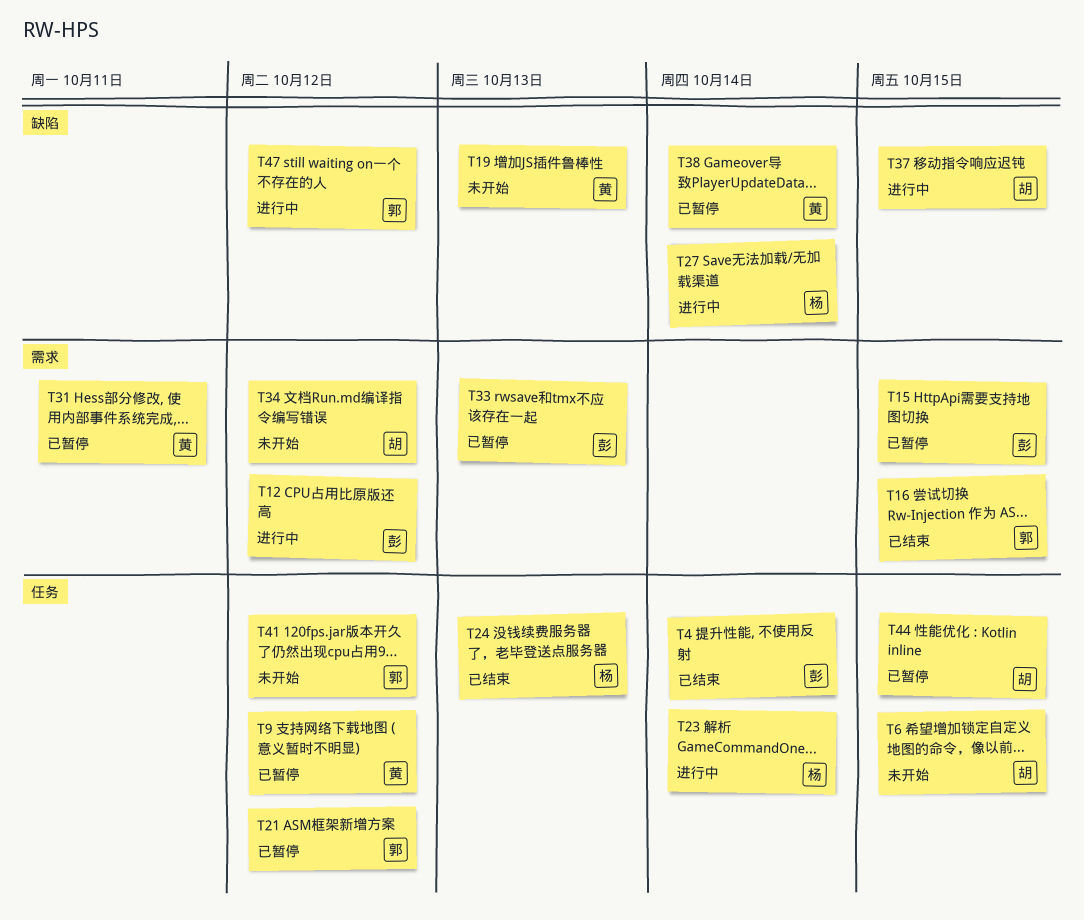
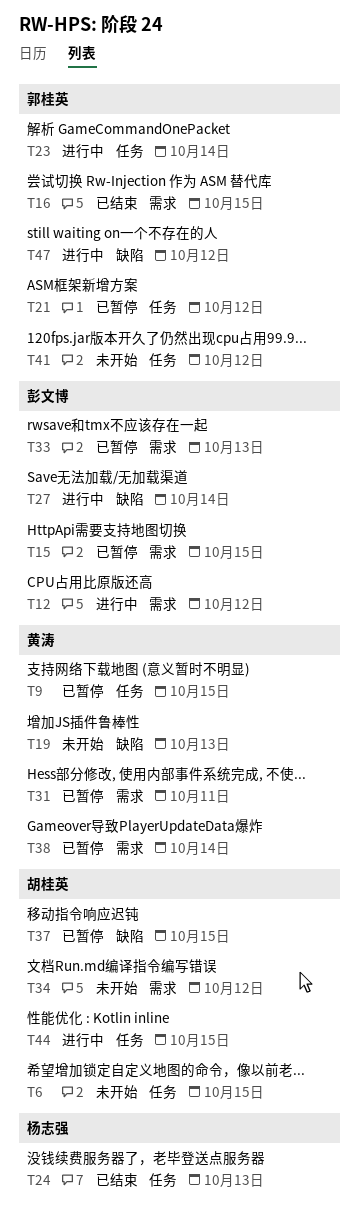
T4: present -> none
T9, due: Oct 12 -> Oct 15
T23, owner: 杨志强 -> 郭桂英
T27, owner: 杨志强 -> 彭文博
T37, status: 进行中 -> 已暂停
T38, label: 缺陷 -> 需求
T44, status: 已暂停 -> 进行中

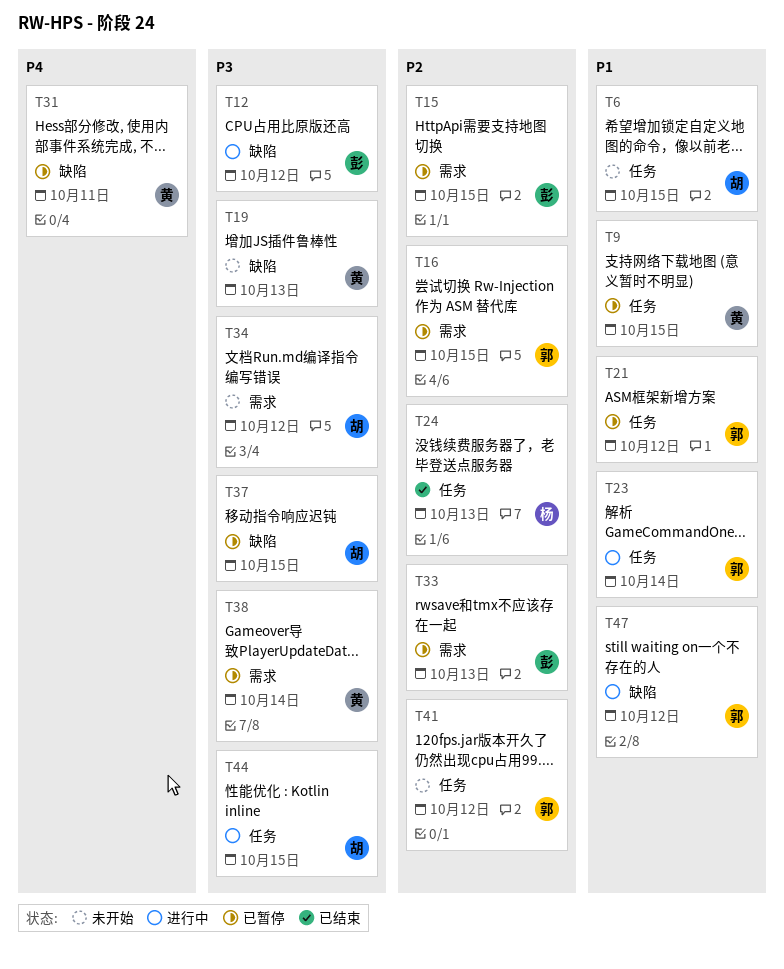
T12, label: 需求 -> 缺陷
T16, status: 已结束 -> 已暂停
T27: present -> none
T31, label: 需求 -> 缺陷

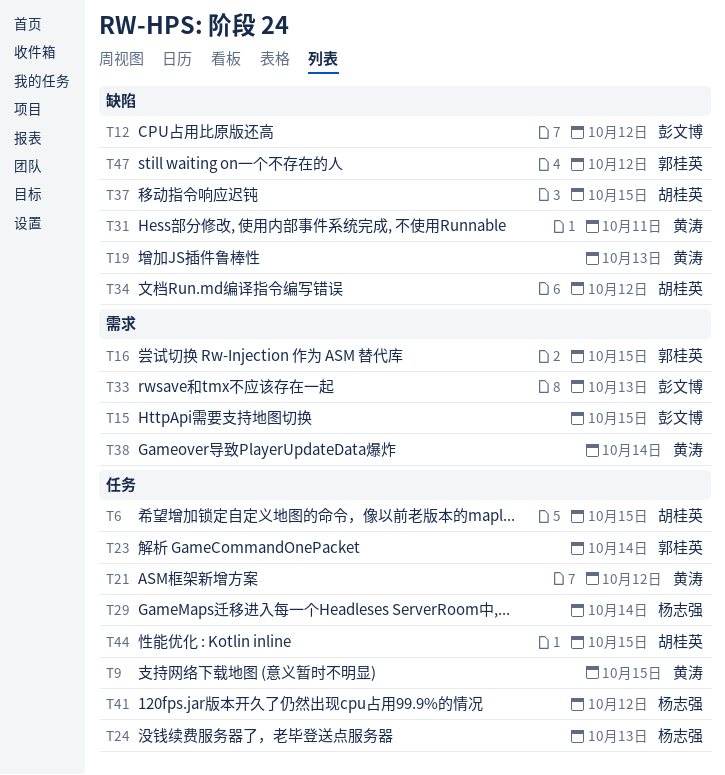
T21, owner: 郭桂英 -> 黄涛
T29: none -> present
T34, label: 需求 -> 缺陷
T41, owner: 郭桂英 -> 杨志强

